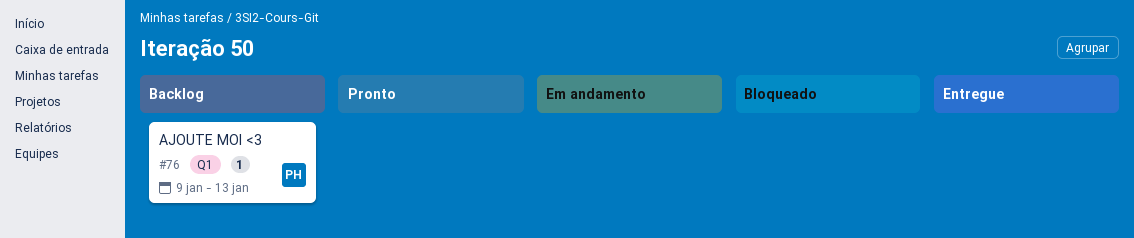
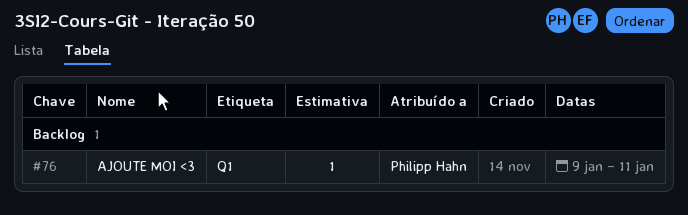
#76, due: Jan 13 -> Jan 11

